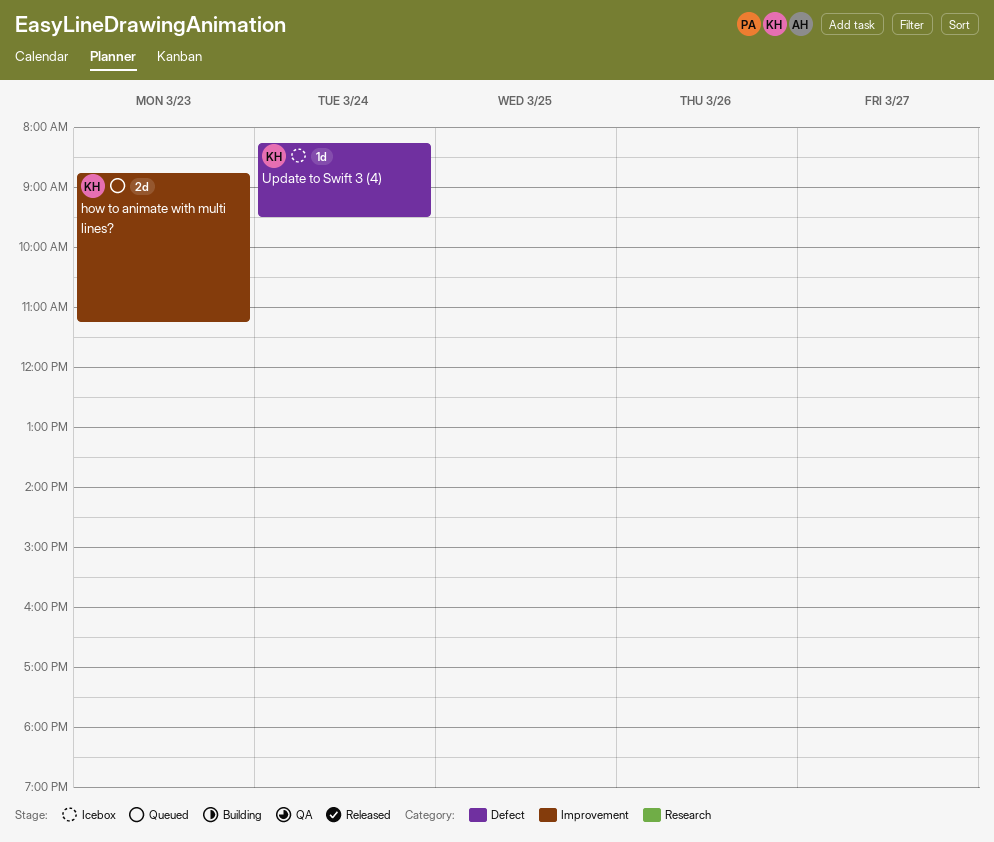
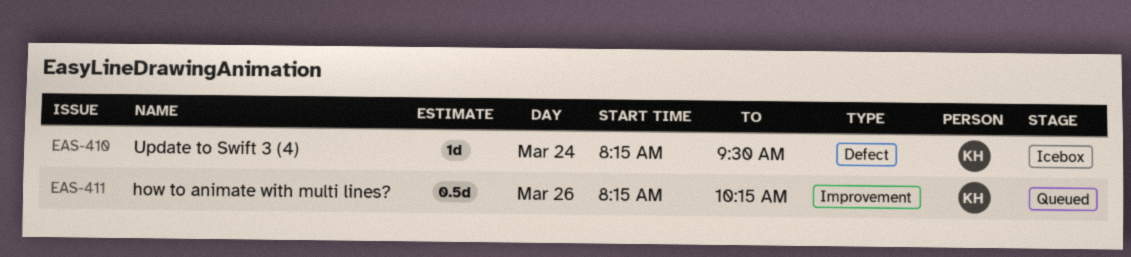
how to animate with multi lines?, estimate: 2d -> 0.5d
how to animate with multi lines?, day: Mar 23 -> Mar 26
how to animate with multi lines?, begins: 08:45 -> 08:15
how to animate with multi lines?, ends: 11:15 -> 10:15

